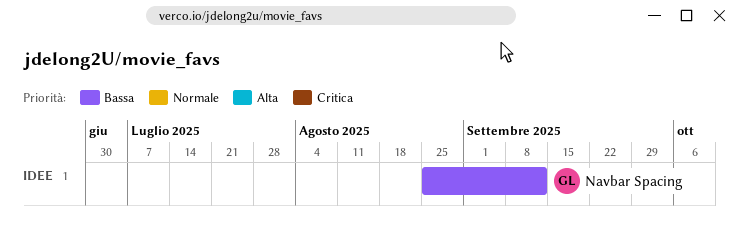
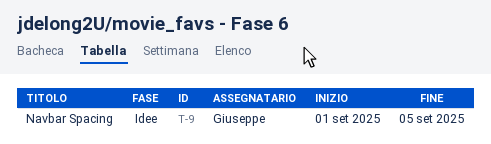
Navbar Spacing, start: Aug 25 -> Sep 1
Navbar Spacing, due: Sep 12 -> Sep 5

